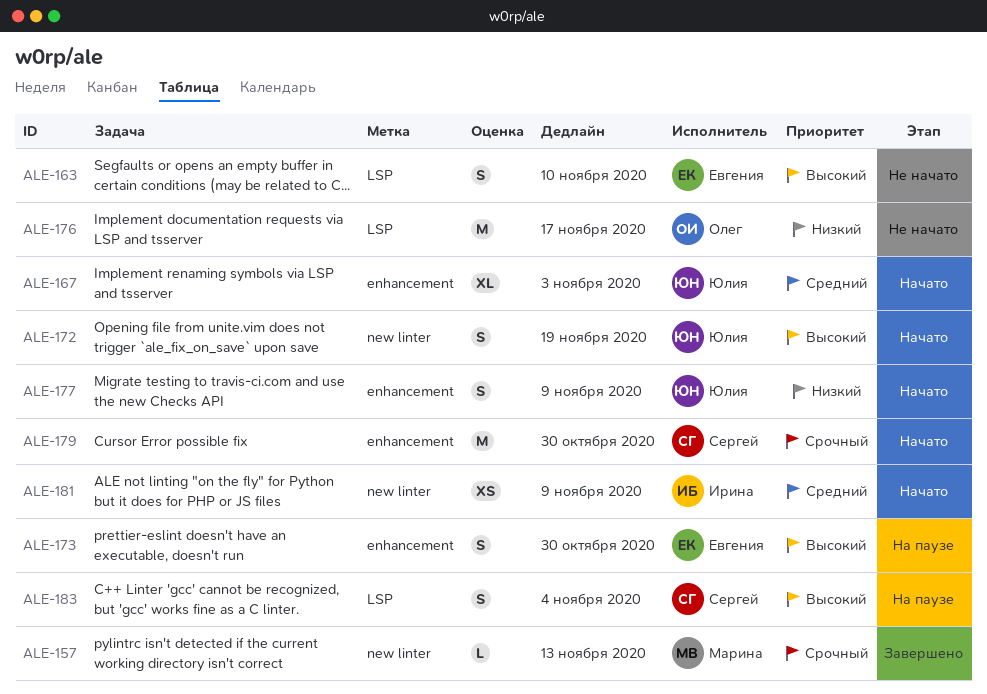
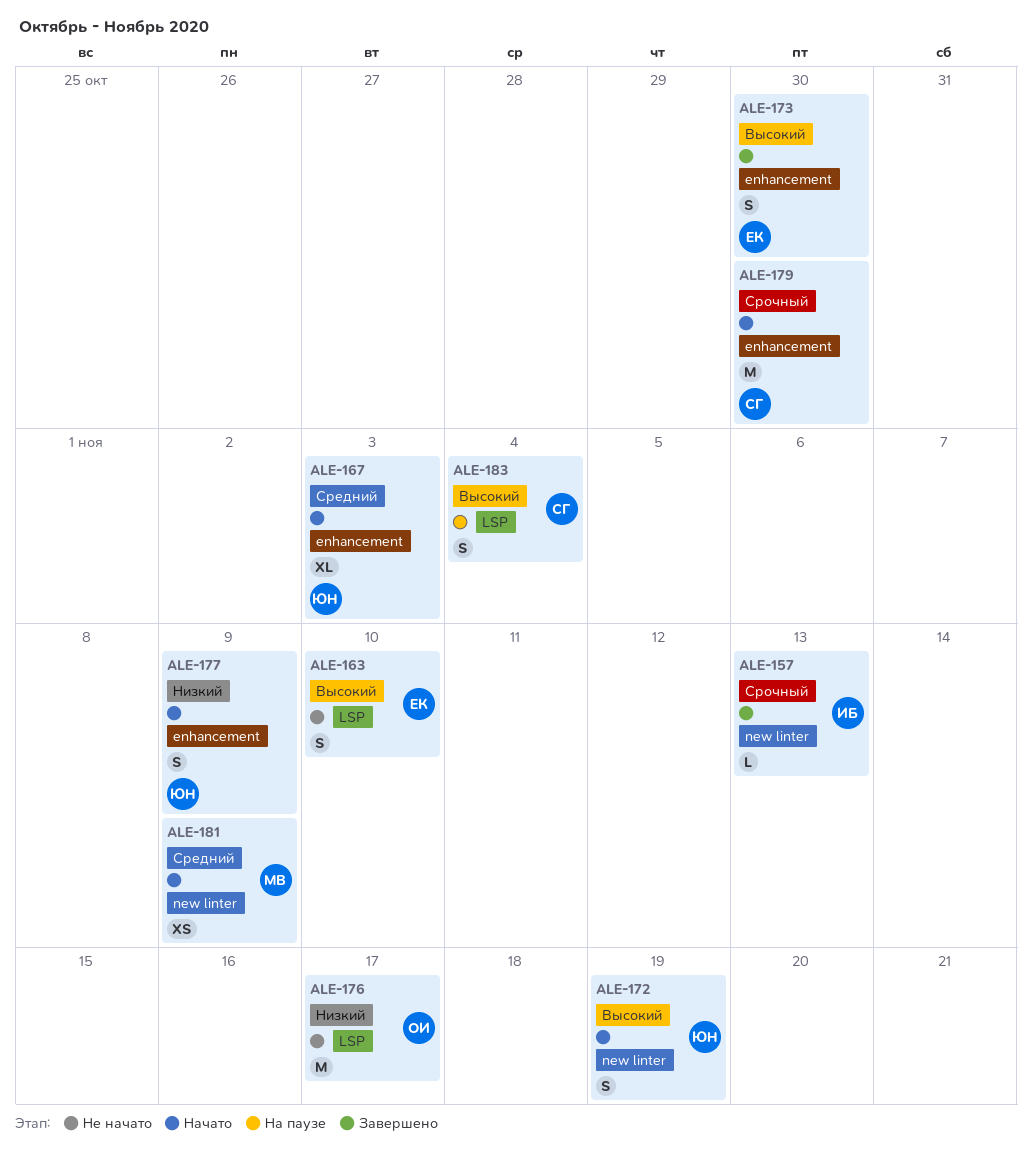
ALE-157, owner: Марина -> Ирина
ALE-173, status: На паузе -> Завершено
ALE-181, owner: Ирина -> Марина

